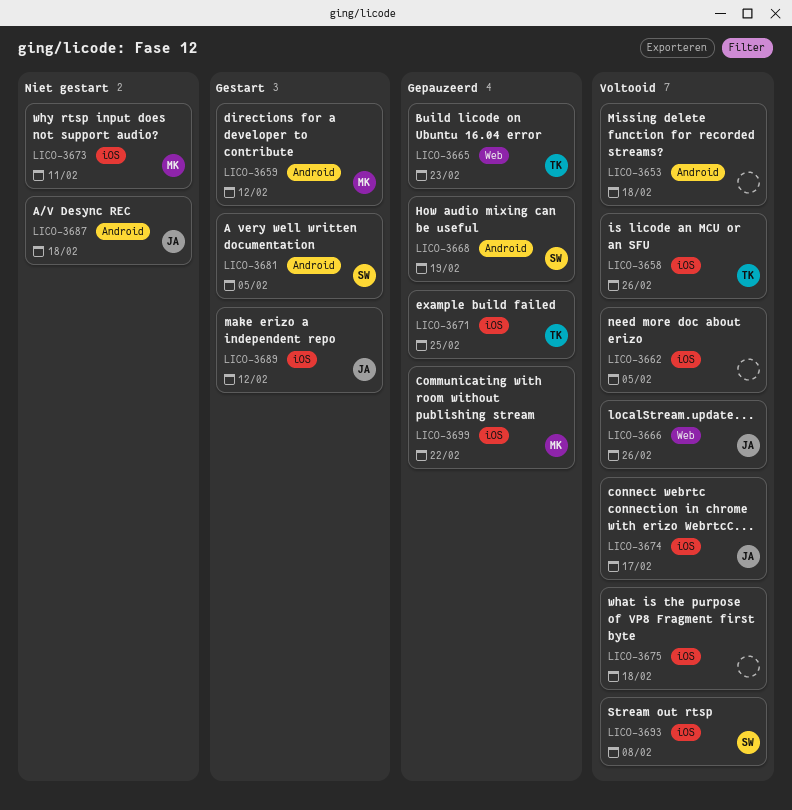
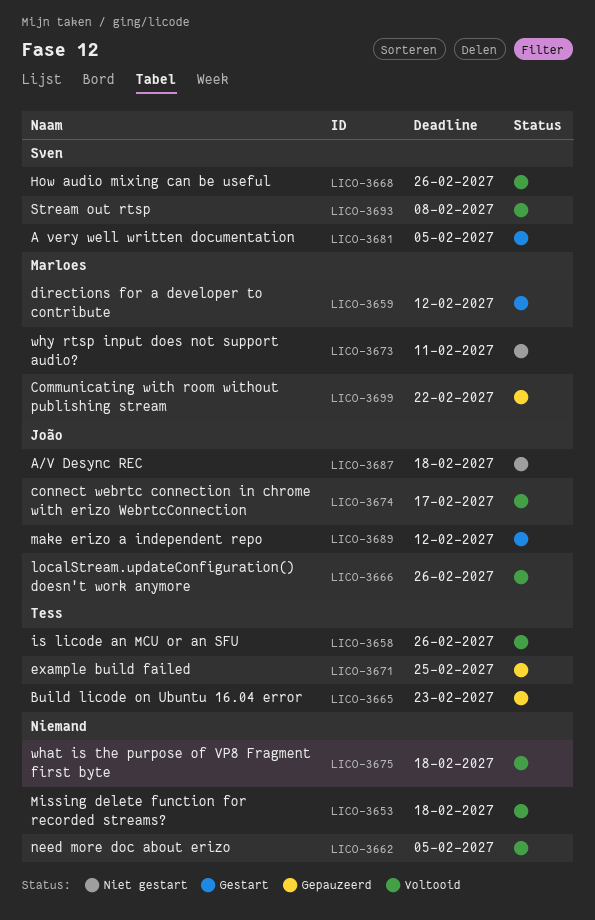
LICO-3668, status: Gepauzeerd -> Voltooid
LICO-3668, due: Feb 19 -> Feb 26

